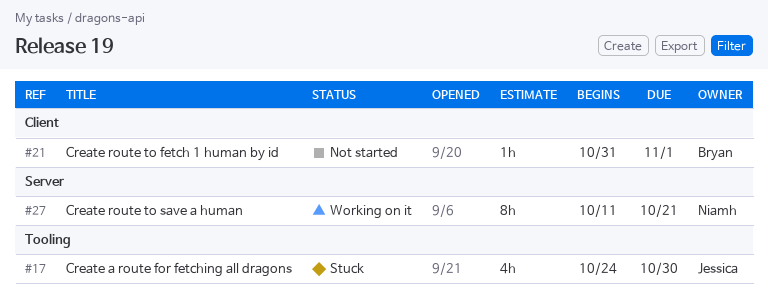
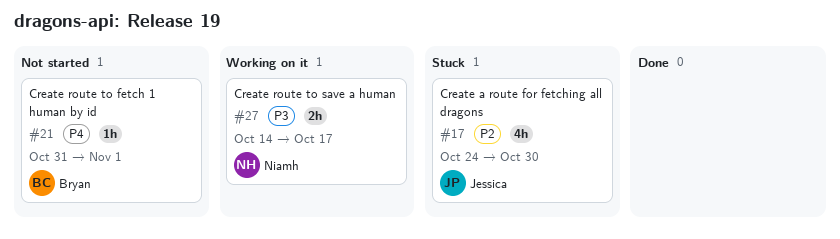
#27, estimate: 8h -> 2h
#27, start: Oct 11 -> Oct 14
#27, due: Oct 21 -> Oct 17

